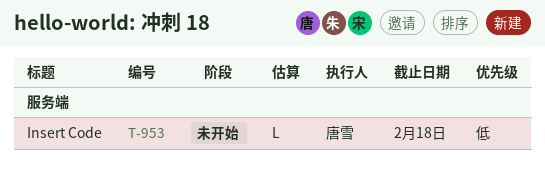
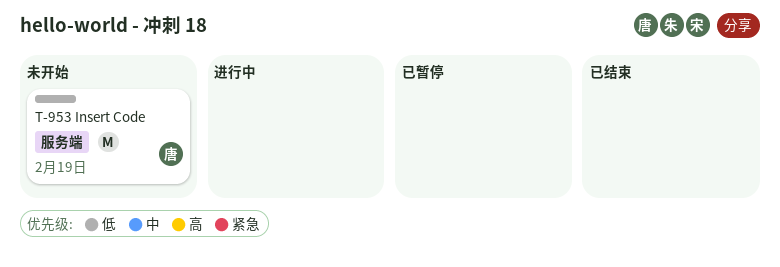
T-953, estimate: L -> M
T-953, due: Feb 18 -> Feb 19

